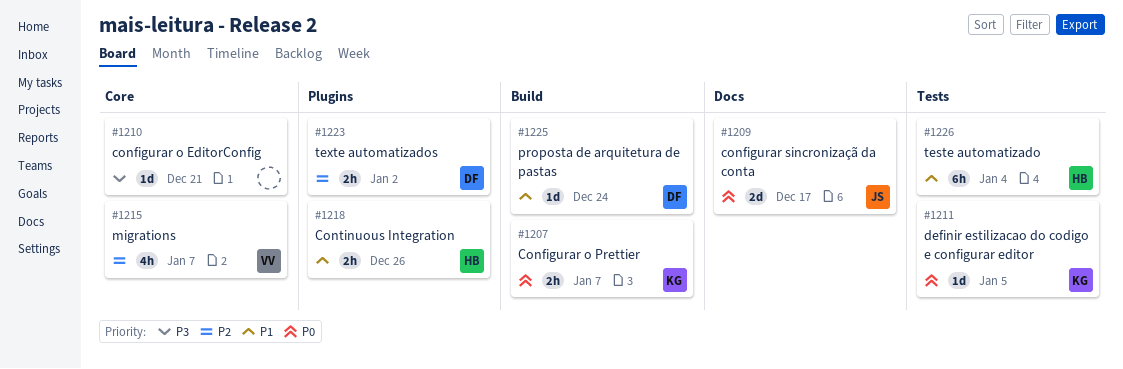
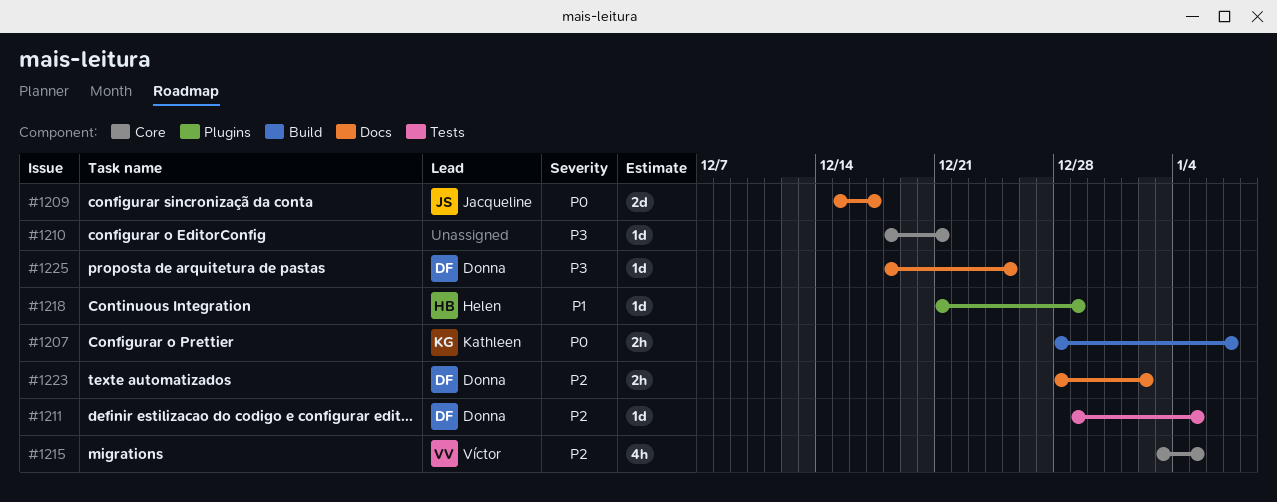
#1211, owner: Kathleen -> Donna
#1211, priority: P0 -> P2
#1215, due: Jan 7 -> Jan 5
#1218, estimate: 2h -> 1d
#1218, due: Dec 26 -> Dec 29
#1223, label: Plugins -> Docs
#1225, priority: P1 -> P3
#1225, label: Build -> Docs
#1225, due: Dec 24 -> Dec 25
#1226: present -> none

